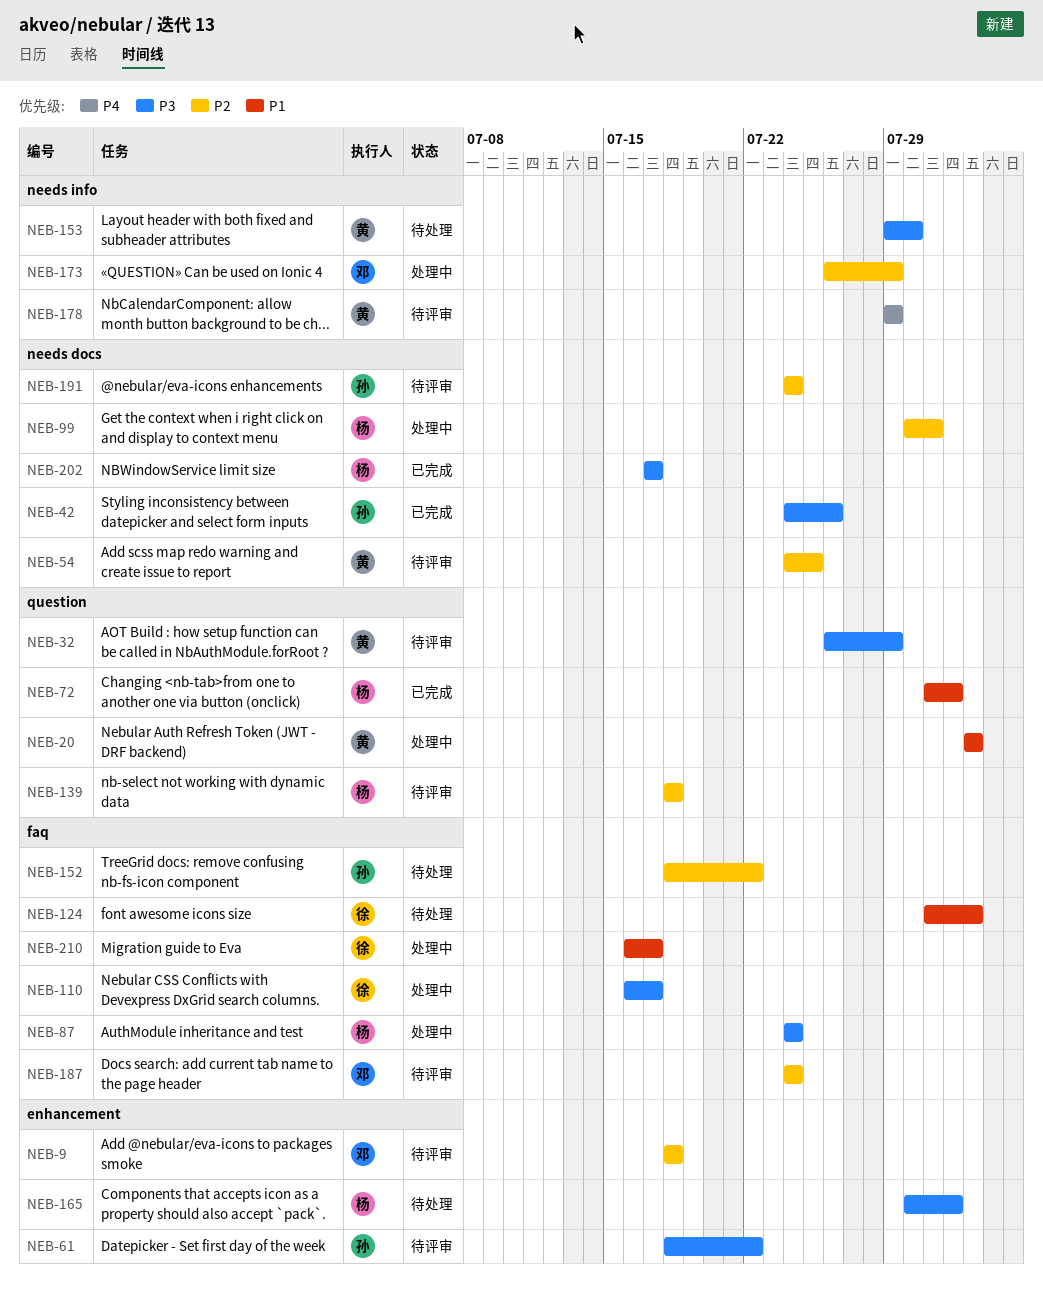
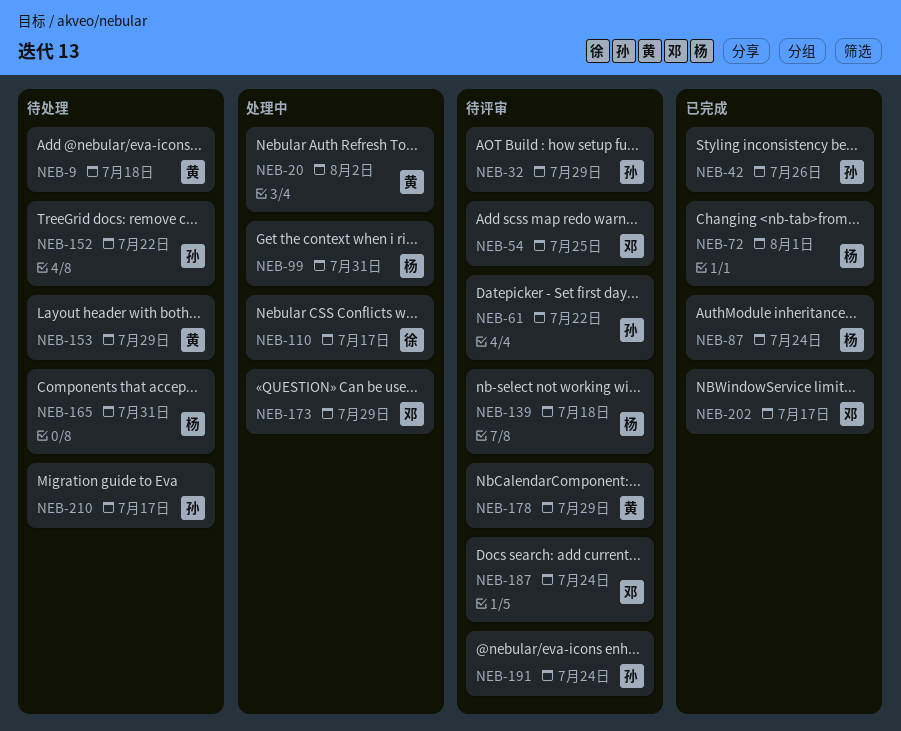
NEB-9, status: 待评审 -> 待处理
NEB-9, owner: 邓 -> 黄
NEB-32, owner: 黄 -> 孙
NEB-54, owner: 黄 -> 邓
NEB-87, status: 处理中 -> 已完成
NEB-124: present -> none
NEB-153, due: Jul 30 -> Jul 29
NEB-165, due: Aug 1 -> Jul 31
NEB-202, owner: 杨 -> 邓
NEB-210, status: 处理中 -> 待处理
NEB-210, owner: 徐 -> 孙

